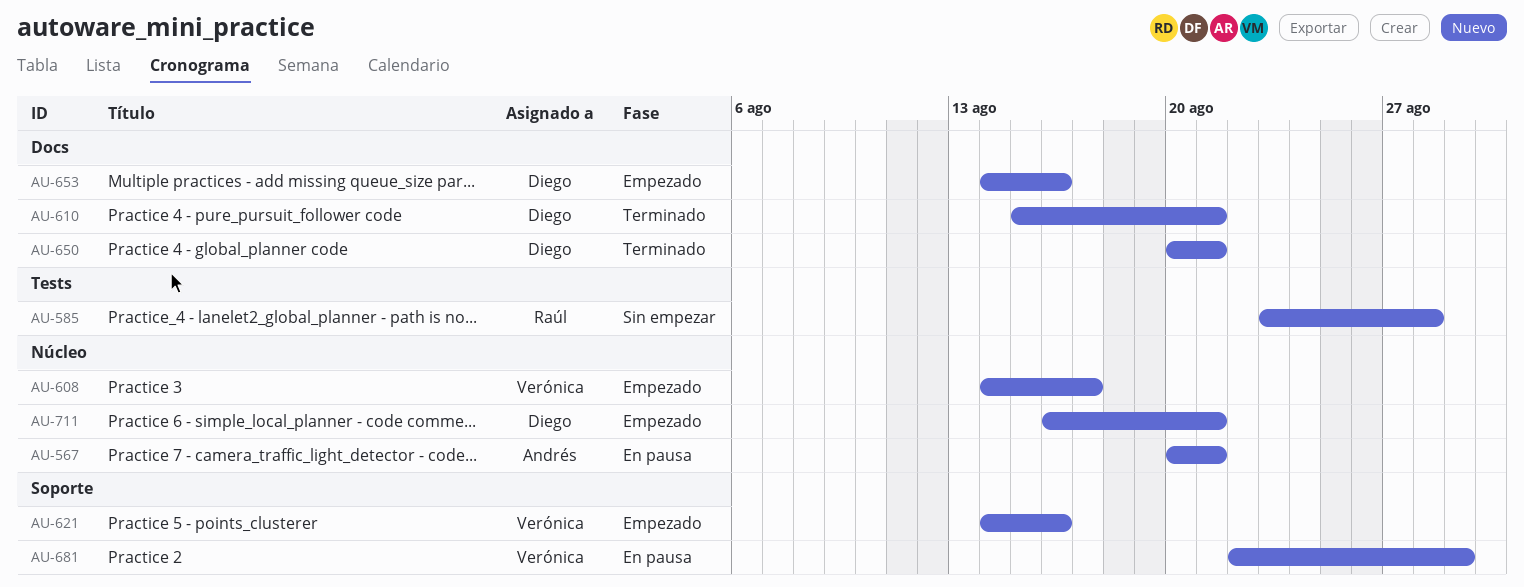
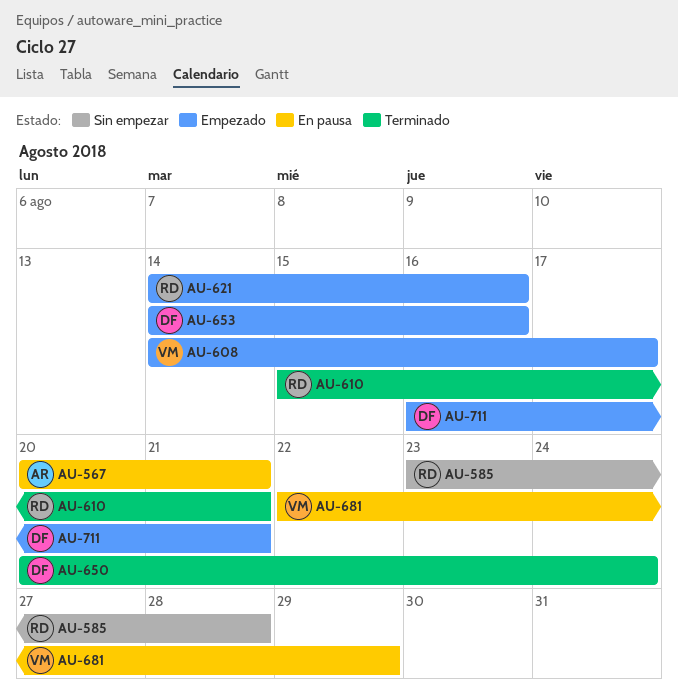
AU-610, owner: Diego -> Raúl
AU-621, owner: Verónica -> Raúl
AU-650, due: Aug 21 -> Aug 24

